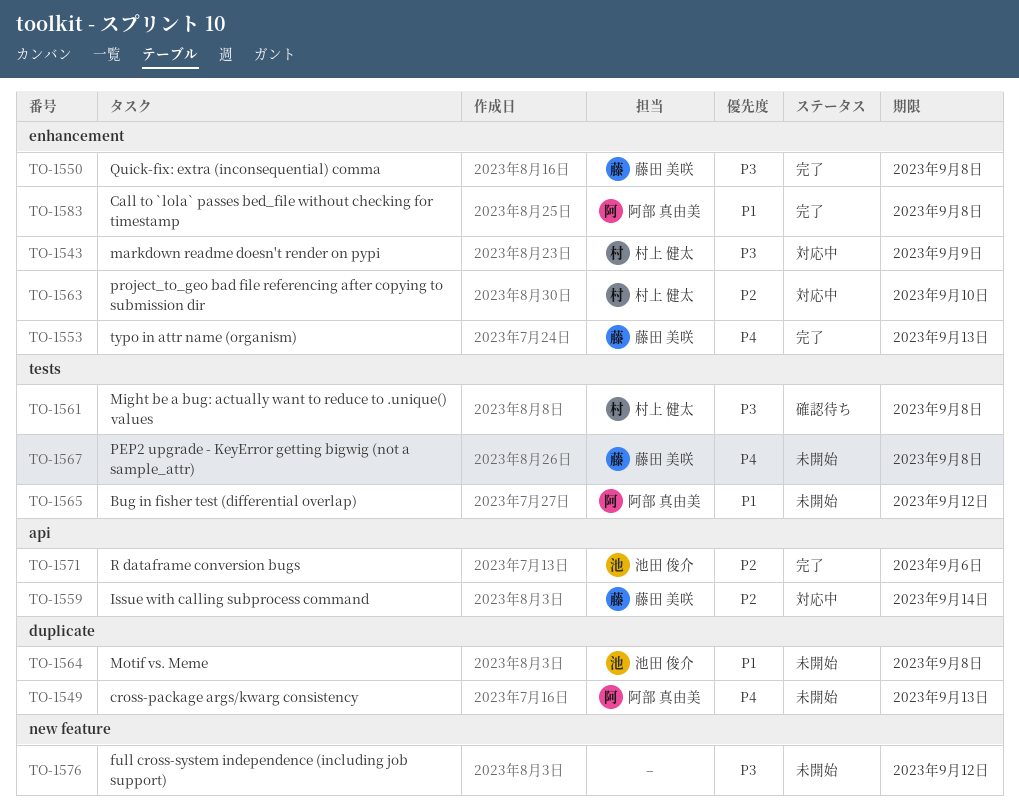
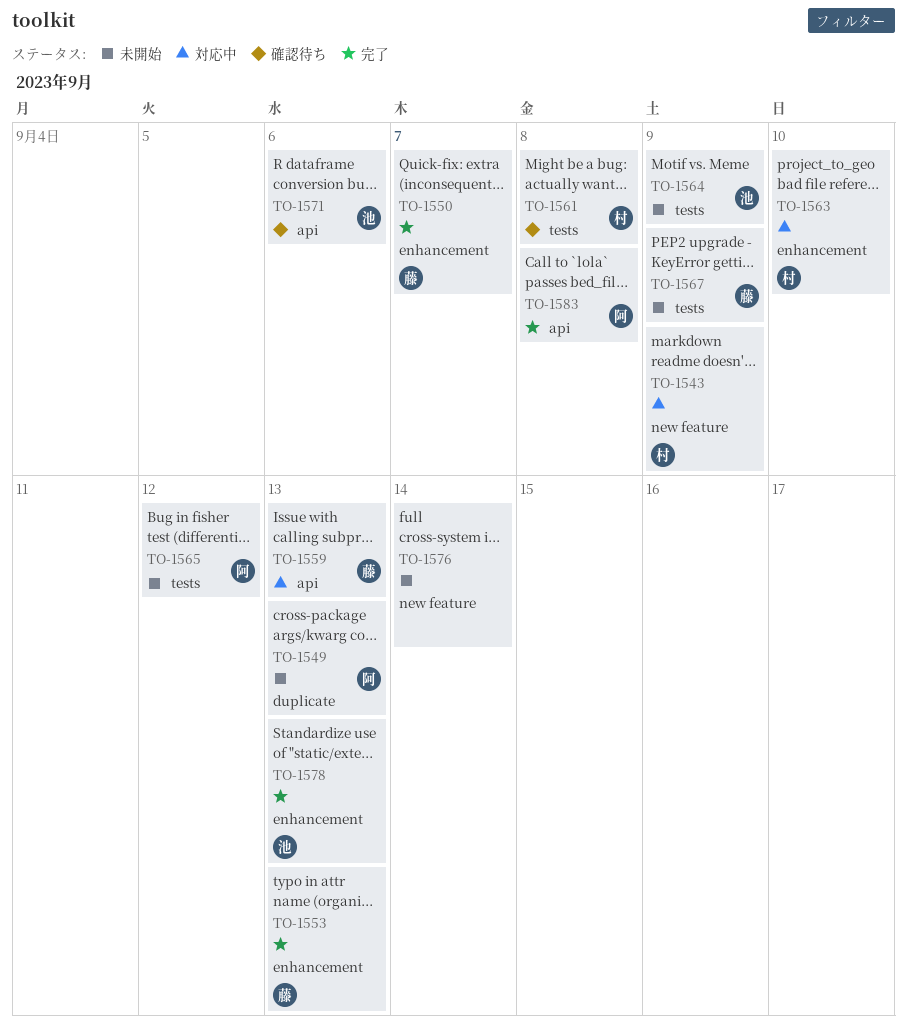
TO-1543, label: enhancement -> new feature
TO-1550, due: Sep 8 -> Sep 7
TO-1559, due: Sep 14 -> Sep 13
TO-1564, label: duplicate -> tests
TO-1564, due: Sep 8 -> Sep 9
TO-1567, due: Sep 8 -> Sep 9
TO-1571, status: 完了 -> 確認待ち
TO-1576, due: Sep 12 -> Sep 14
TO-1578: none -> present
TO-1583, label: enhancement -> api

